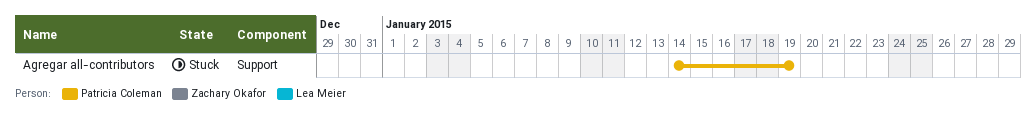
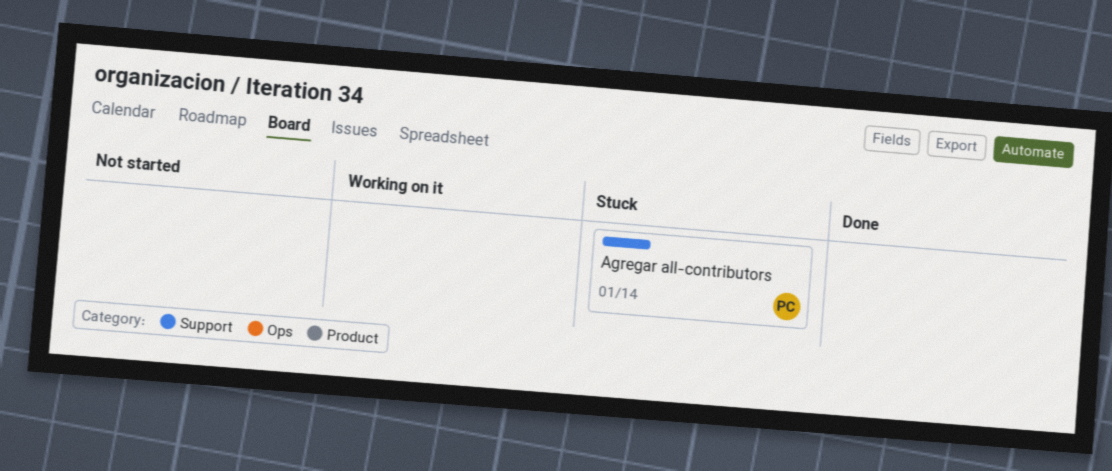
Agregar all-contributors, due: Jan 19 -> Jan 14

